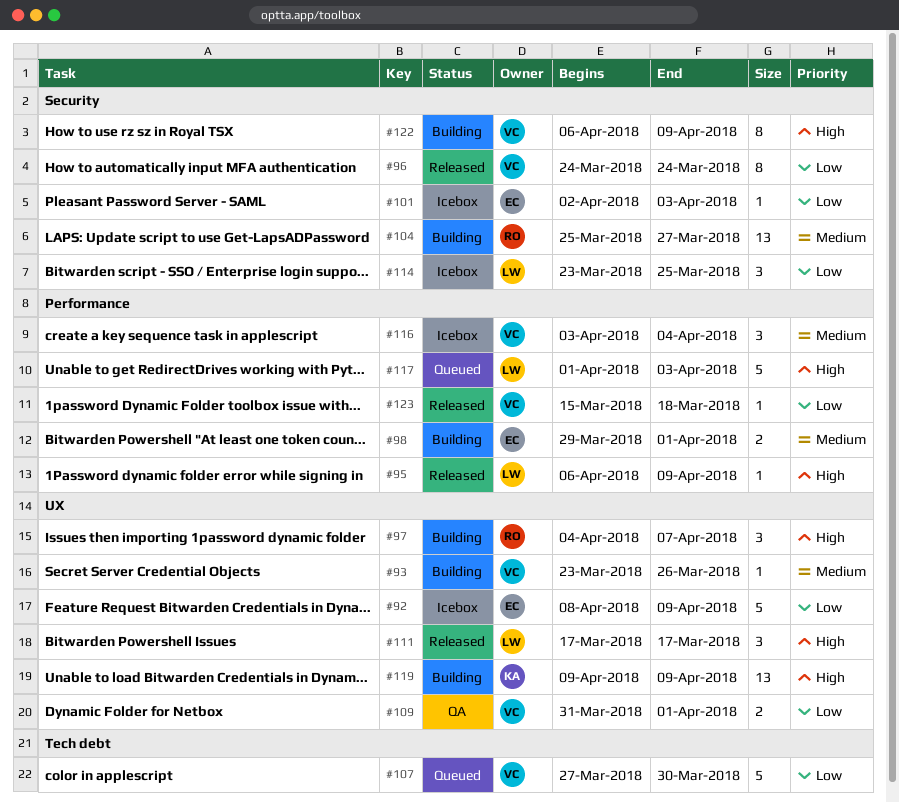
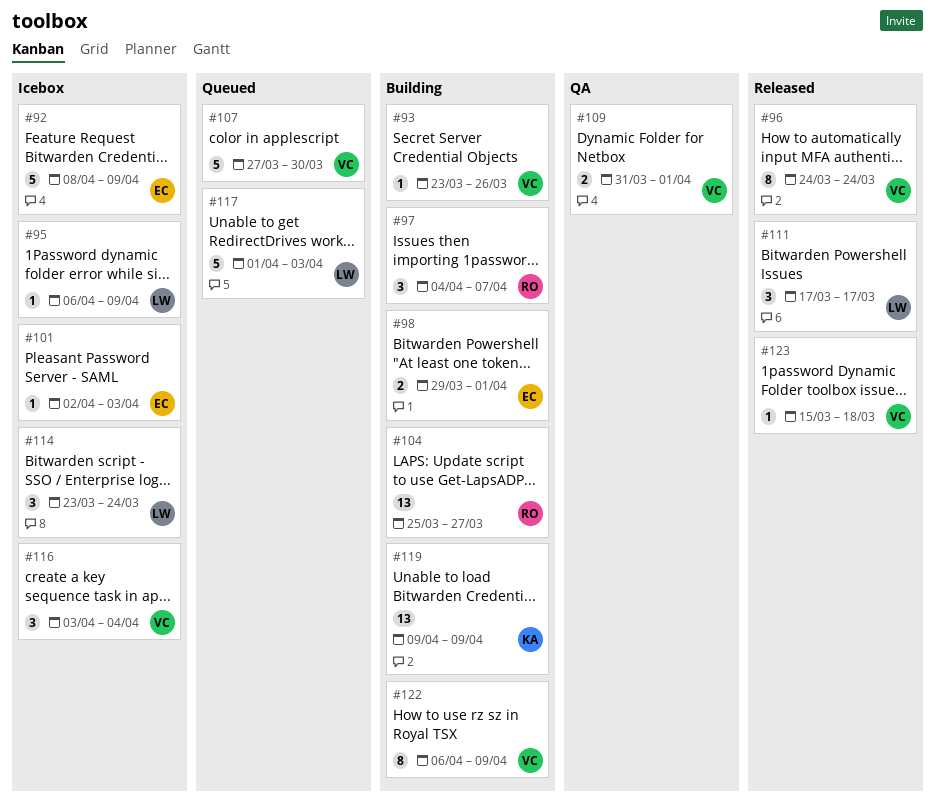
#95, status: Released -> Icebox
#114, due: Mar 25 -> Mar 24

